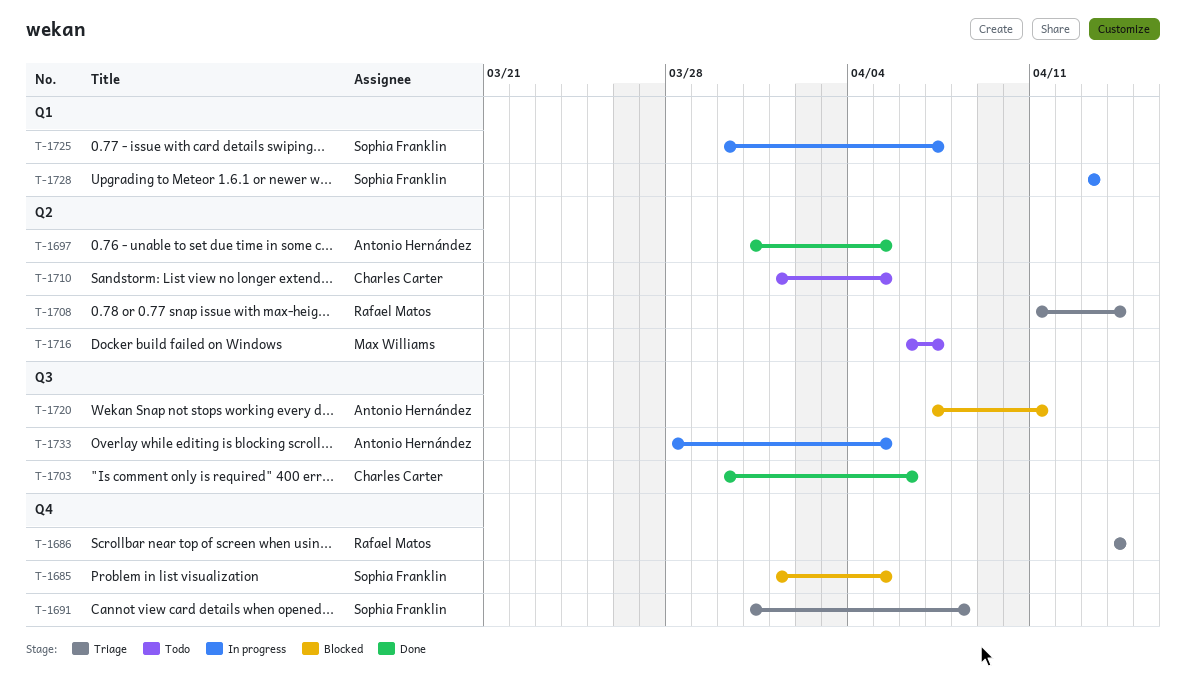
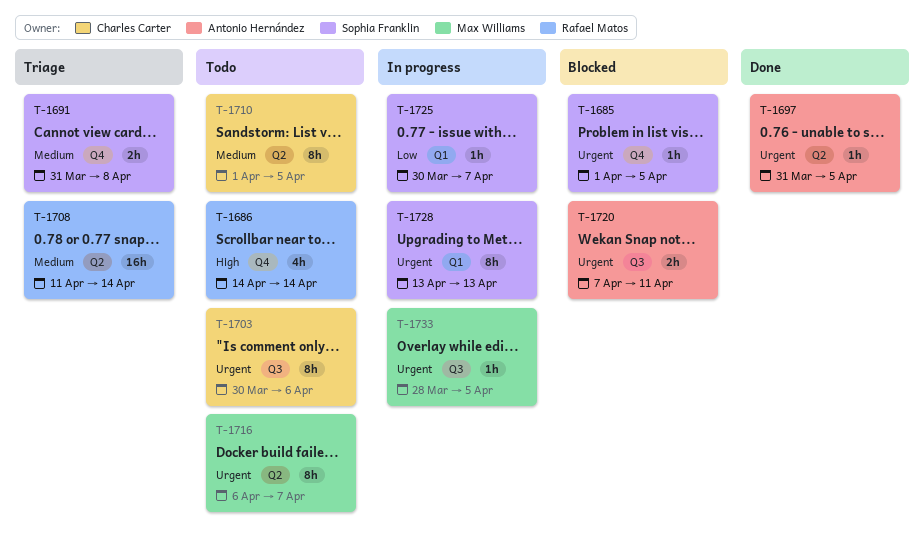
T-1686, status: Triage -> Todo
T-1703, status: Done -> Todo
T-1733, owner: Antonio Hernández -> Max Williams

